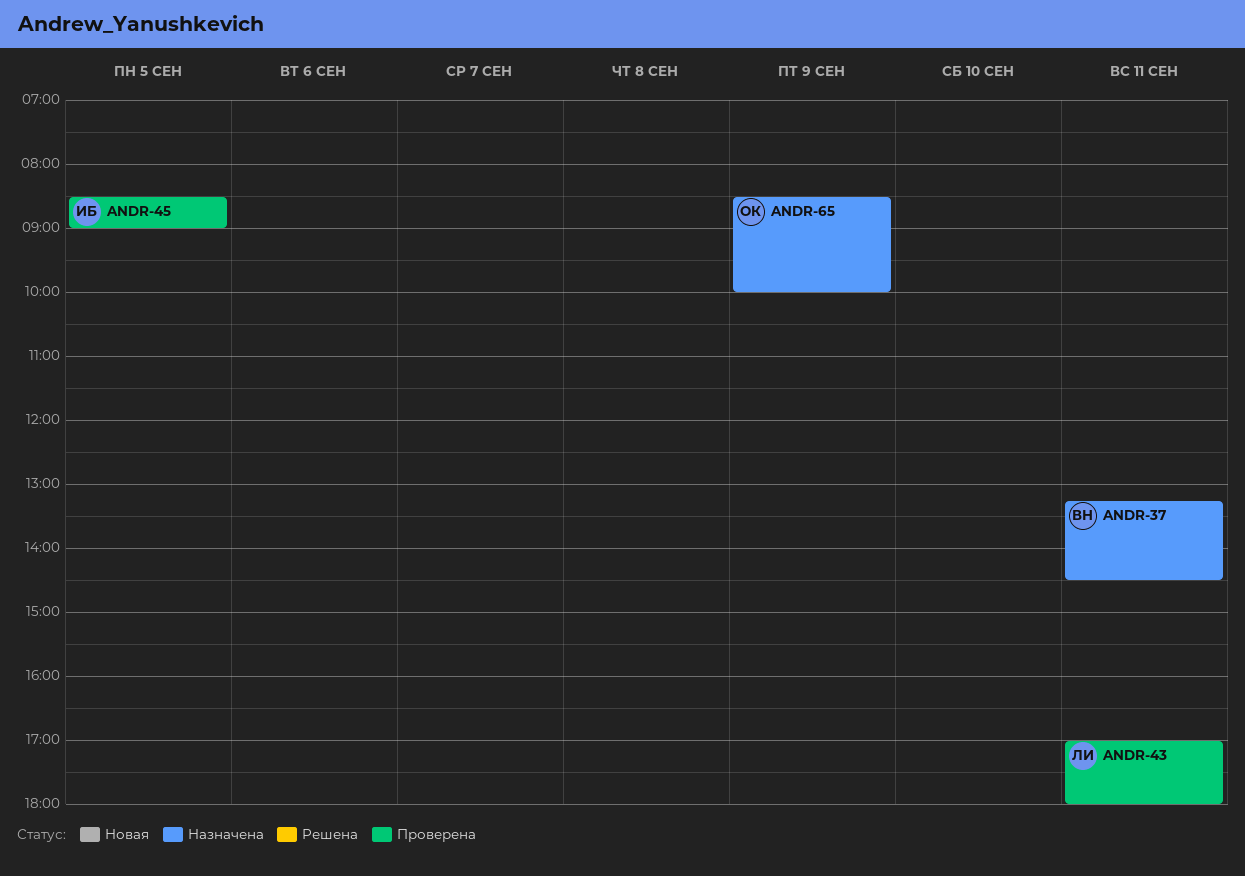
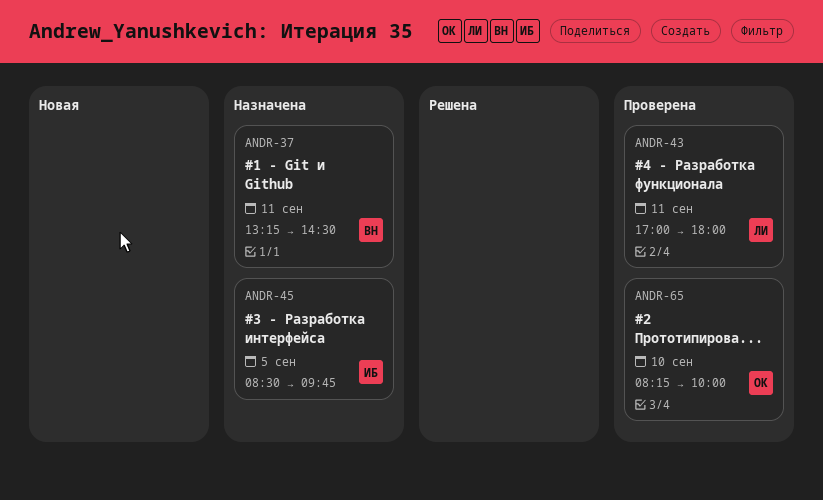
ANDR-45, status: Проверена -> Назначена
ANDR-45, ends: 09:00 -> 09:45
ANDR-65, status: Назначена -> Проверена
ANDR-65, day: Sep 9 -> Sep 10
ANDR-65, begins: 08:30 -> 08:15

